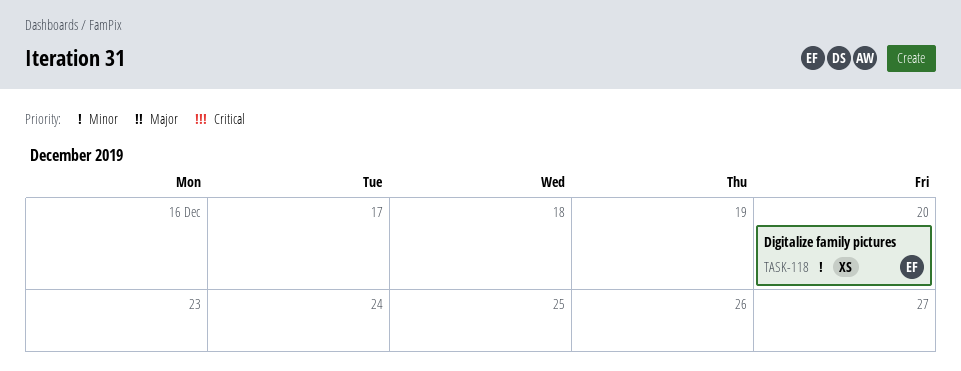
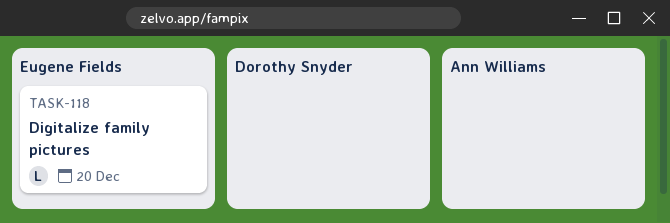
TASK-118, estimate: XS -> L

